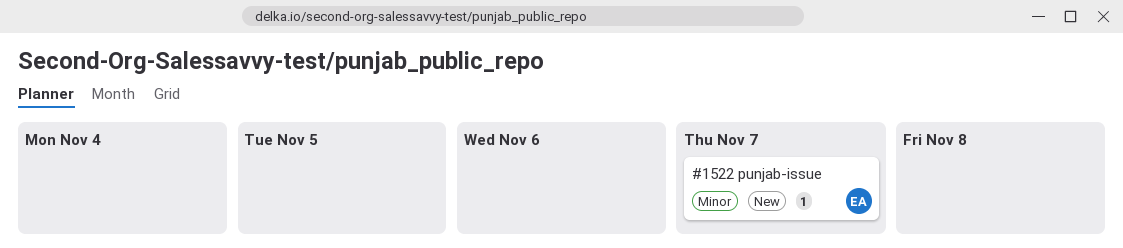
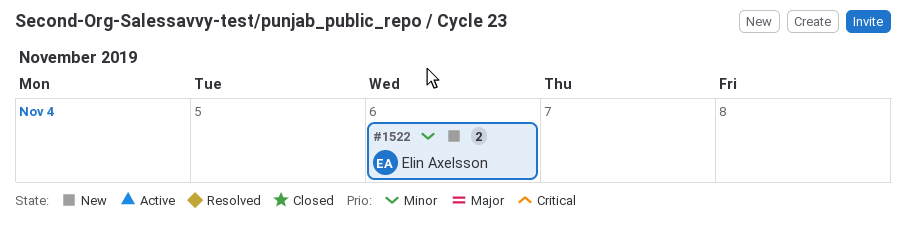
#1522, estimate: 1 -> 2
#1522, due: Nov 7 -> Nov 6

